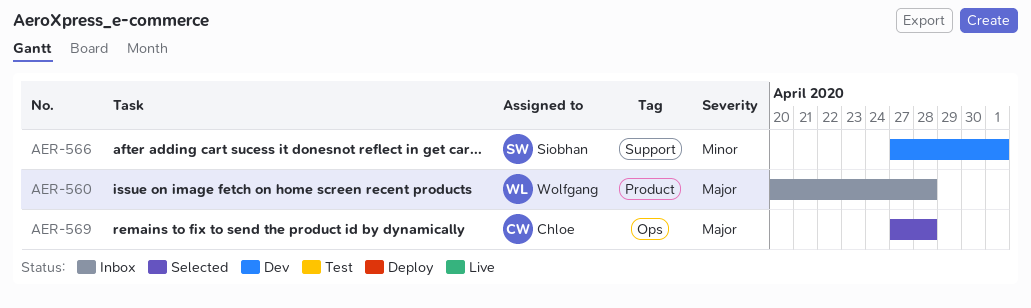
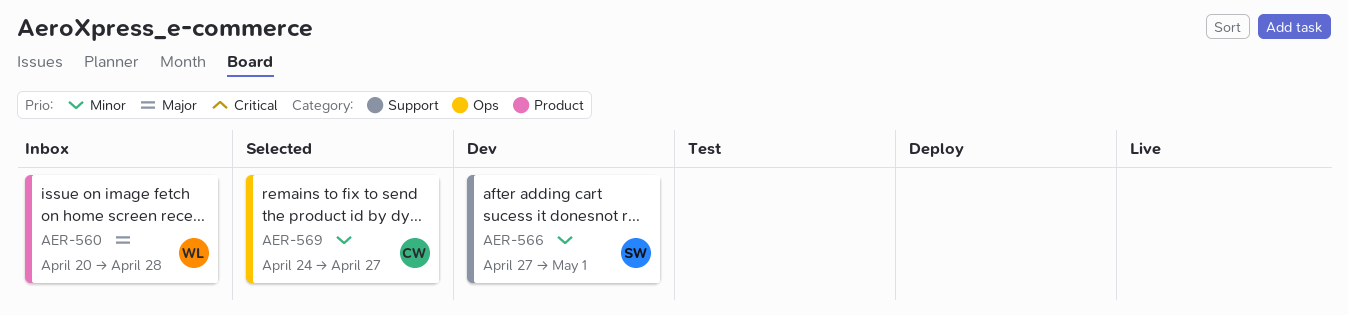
AER-569, priority: Major -> Minor
AER-569, start: Apr 27 -> Apr 24
AER-569, due: Apr 28 -> Apr 27

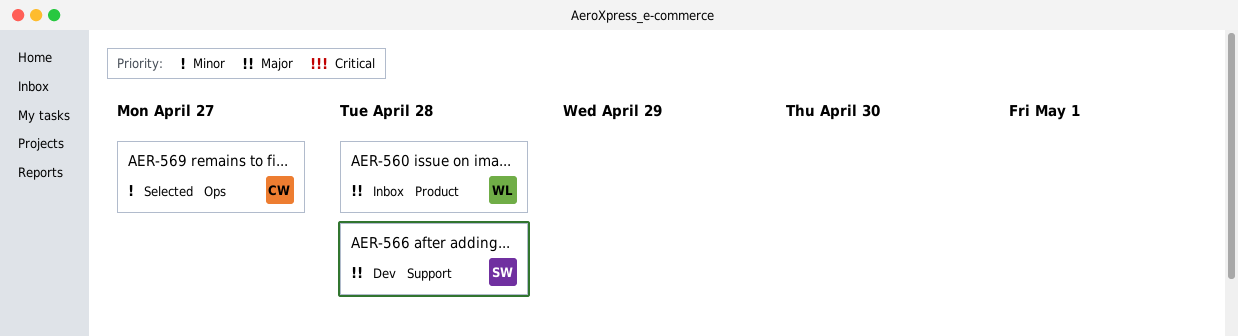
AER-566, priority: Minor -> Major
AER-566, due: May 1 -> Apr 28

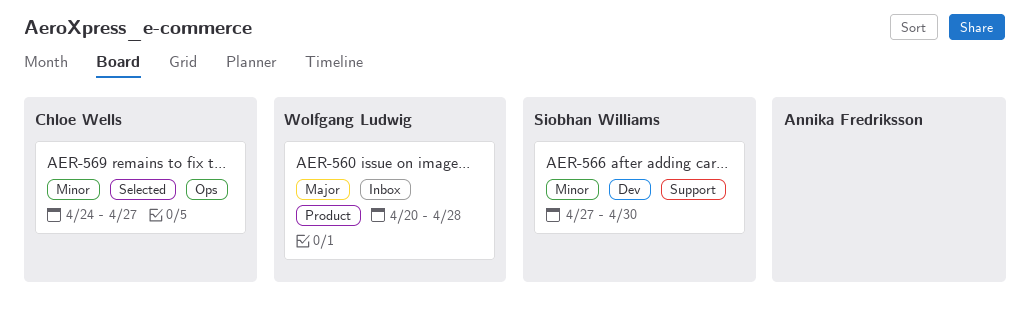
AER-566, priority: Major -> Minor
AER-566, due: Apr 28 -> Apr 30

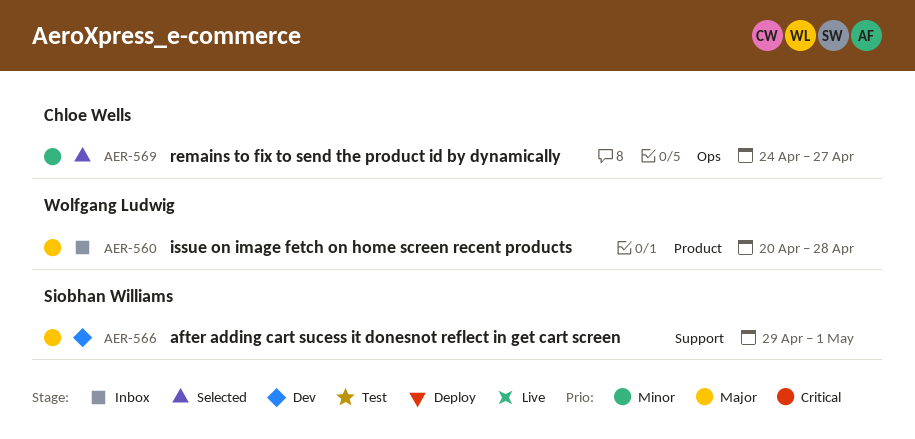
AER-566, priority: Minor -> Major
AER-566, start: Apr 27 -> Apr 29
AER-566, due: Apr 30 -> May 1

